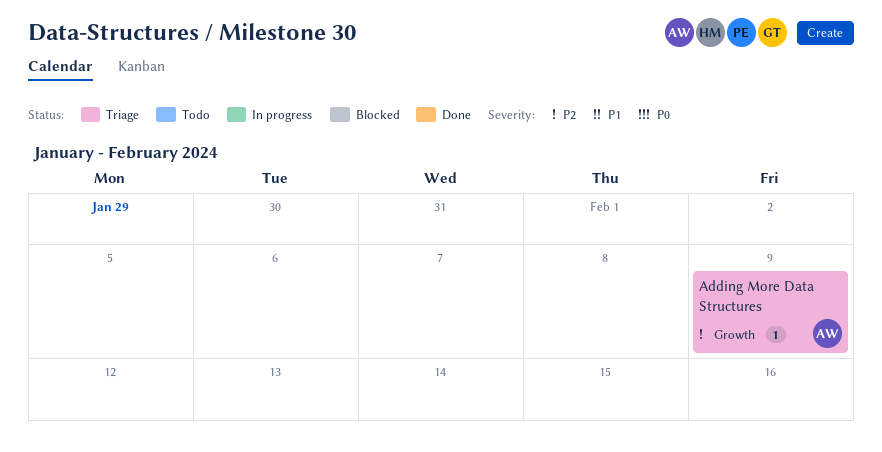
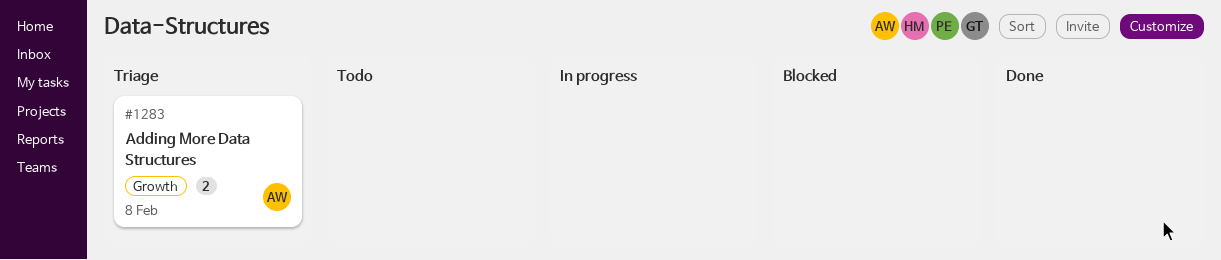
Adding More Data Structures, estimate: 1 -> 2
Adding More Data Structures, due: Feb 9 -> Feb 8

